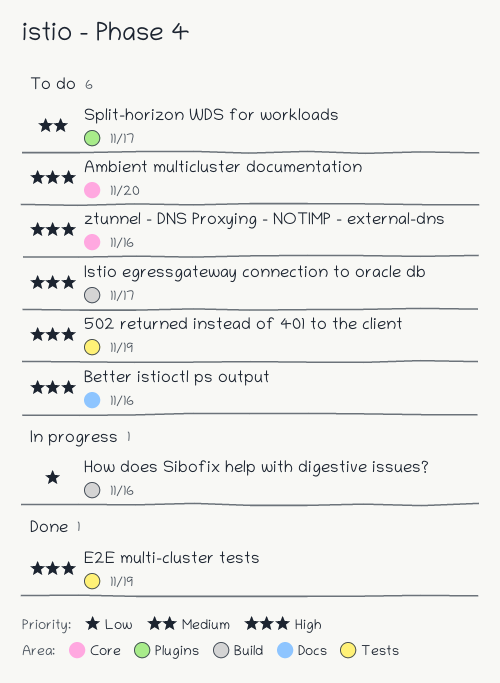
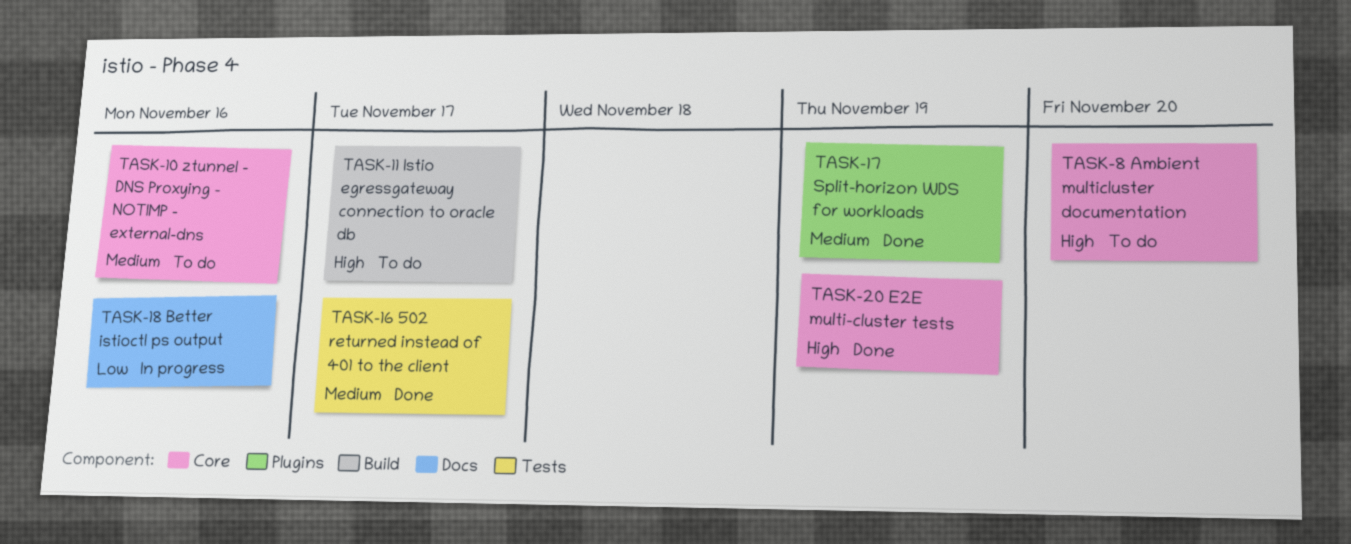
502 returned instead of 401 to the client, status: To do -> Done
502 returned instead of 401 to the client, priority: High -> Medium
502 returned instead of 401 to the client, due: Nov 19 -> Nov 17
Better istioctl ps output, status: To do -> In progress
Better istioctl ps output, priority: High -> Low
E2E multi-cluster tests, label: Tests -> Core
How does Sibofix help with digestive issues?: present -> none
Split-horizon WDS for workloads, status: To do -> Done
Split-horizon WDS for workloads, due: Nov 17 -> Nov 19
ztunnel - DNS Proxying - NOTIMP - external-dns, priority: High -> Medium

